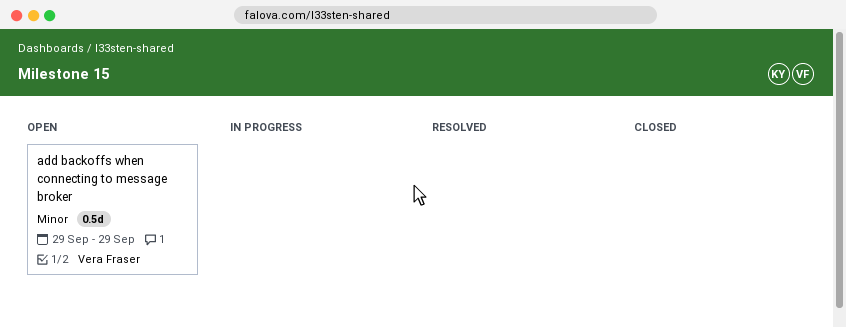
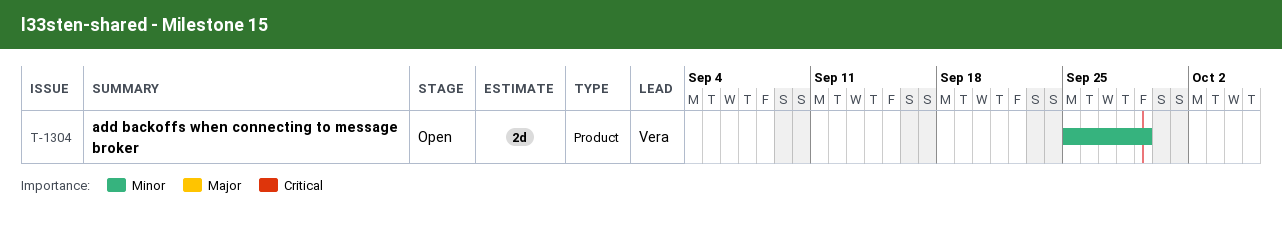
add backoffs when connecting to message broker, estimate: 0.5d -> 2d
add backoffs when connecting to message broker, start: Sep 29 -> Sep 25

